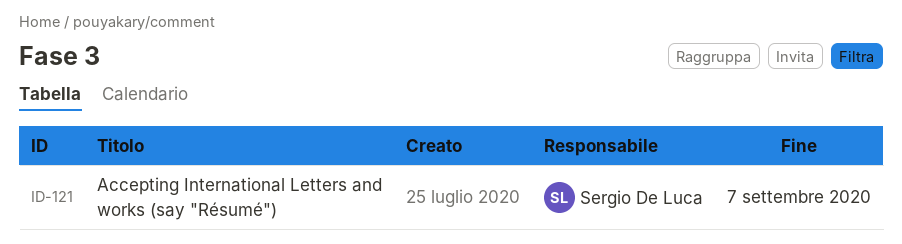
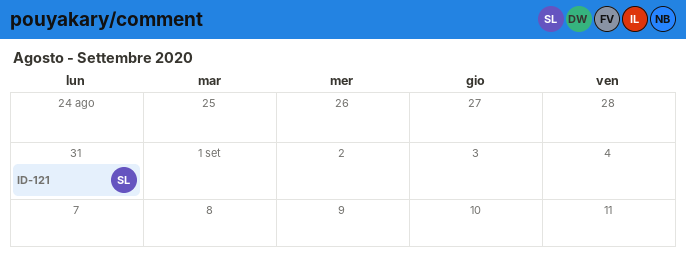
ID-121, due: Sep 7 -> Aug 31

